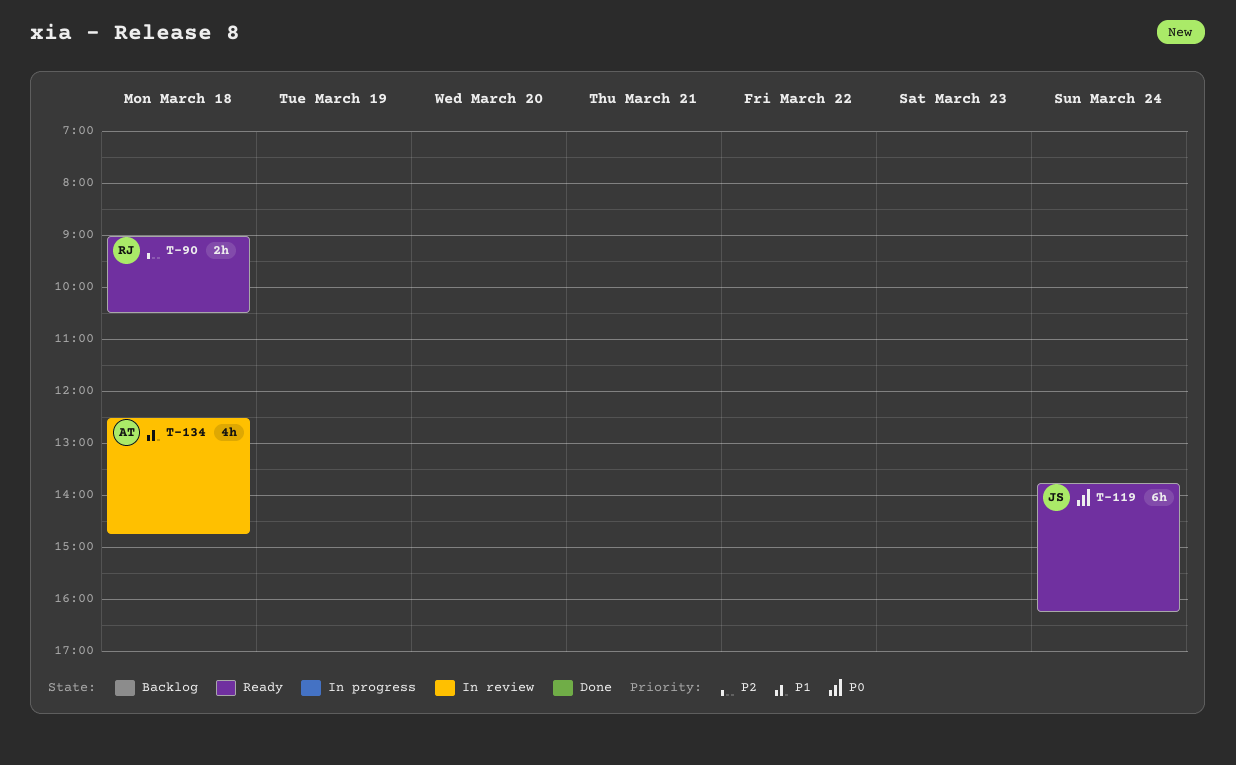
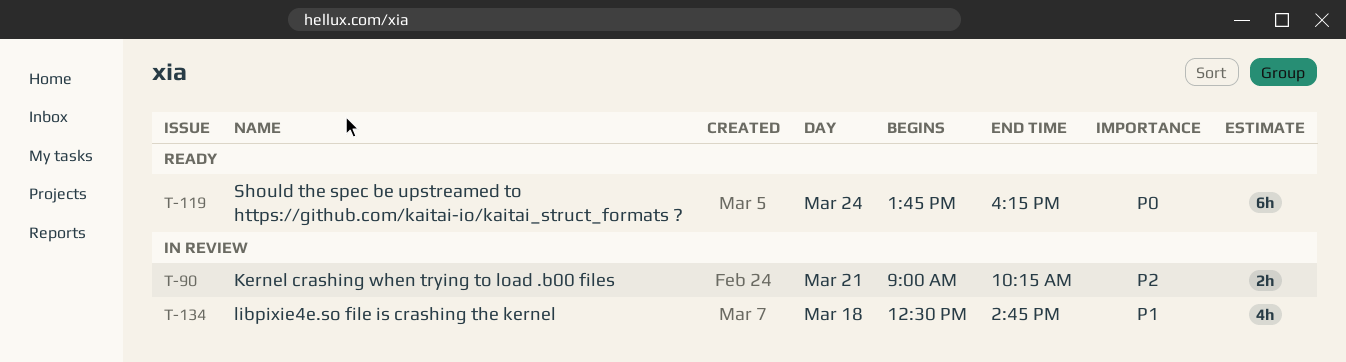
T-90, status: Ready -> In review
T-90, day: Mar 18 -> Mar 21
T-90, ends: 10:30 -> 10:15

